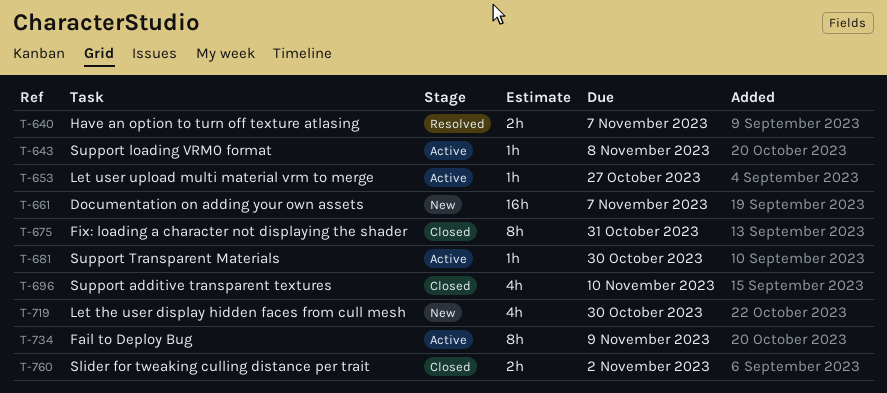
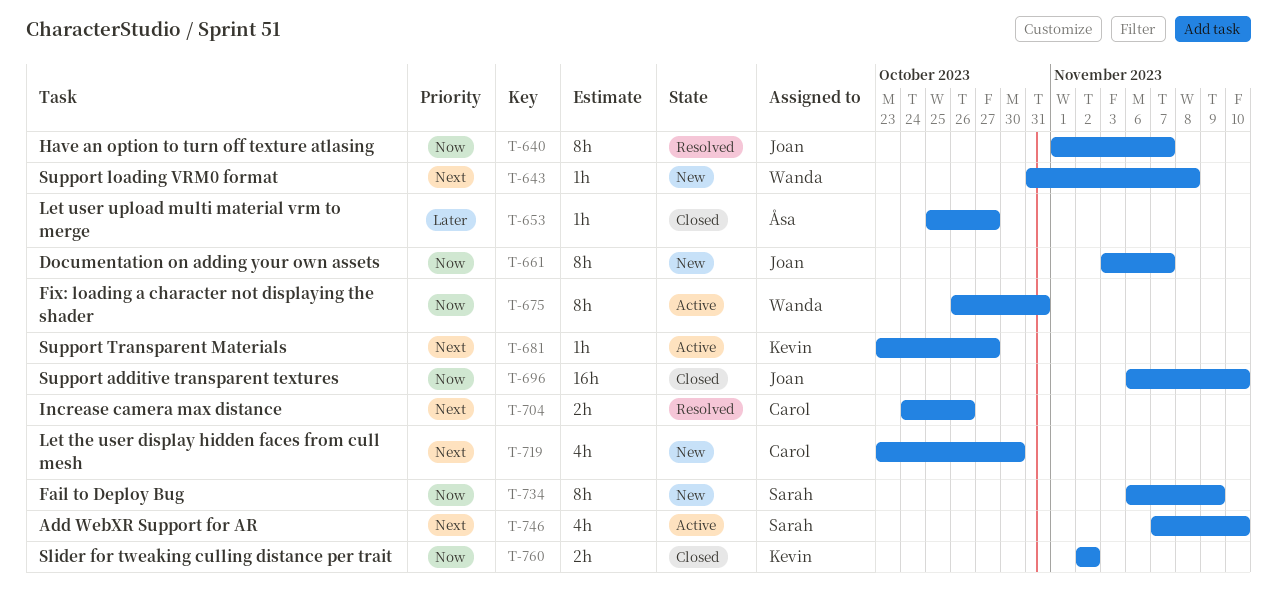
T-640, estimate: 2h -> 8h
T-643, status: Active -> New
T-653, status: Active -> Closed
T-661, estimate: 16h -> 8h
T-675, status: Closed -> Active
T-681, due: Oct 30 -> Oct 27
T-696, estimate: 4h -> 16h
T-704: none -> present
T-734, status: Active -> New
T-746: none -> present

